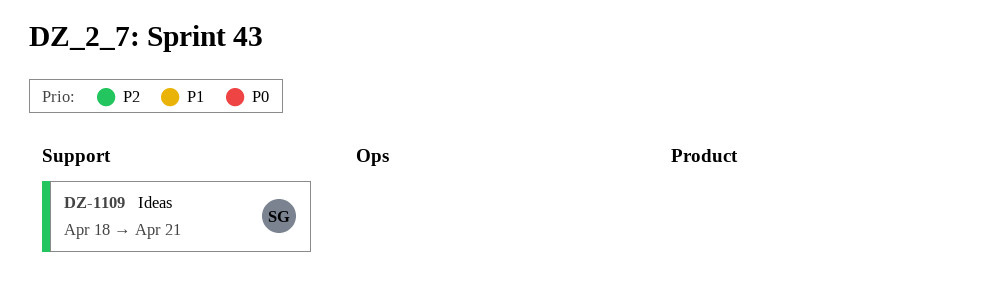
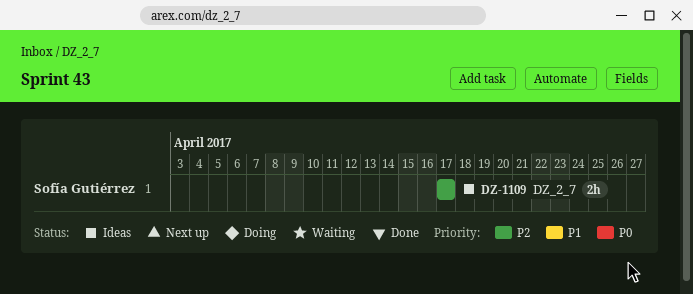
DZ-1109, start: Apr 18 -> Apr 17
DZ-1109, due: Apr 21 -> Apr 17

